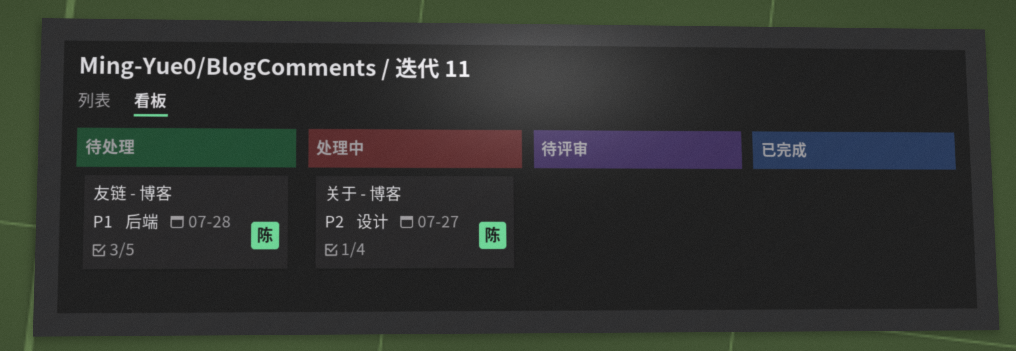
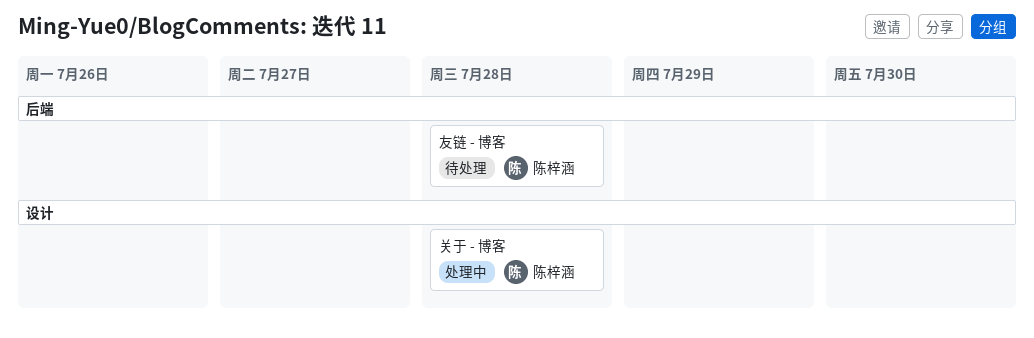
关于 - 博客, due: Jul 27 -> Jul 28

